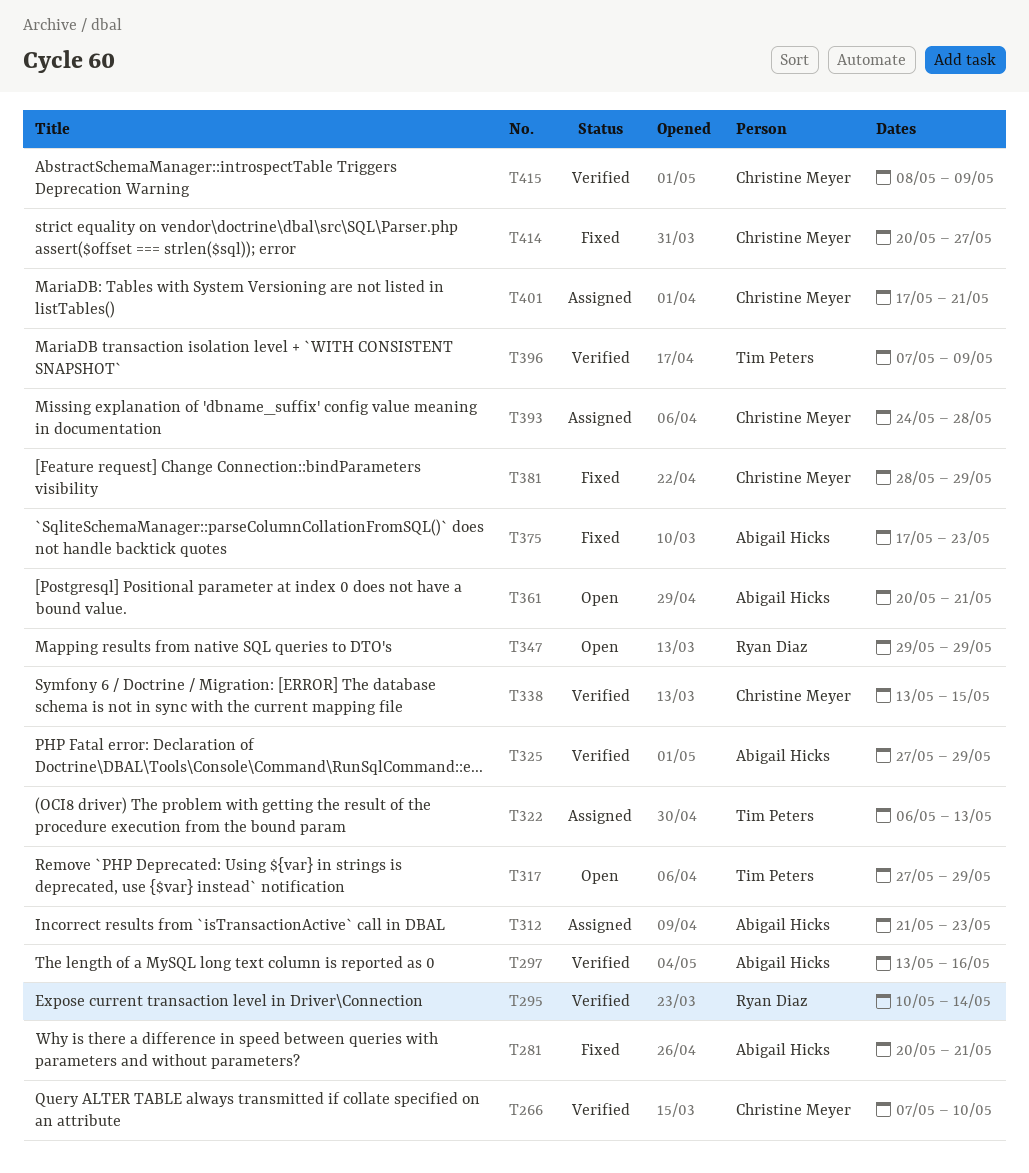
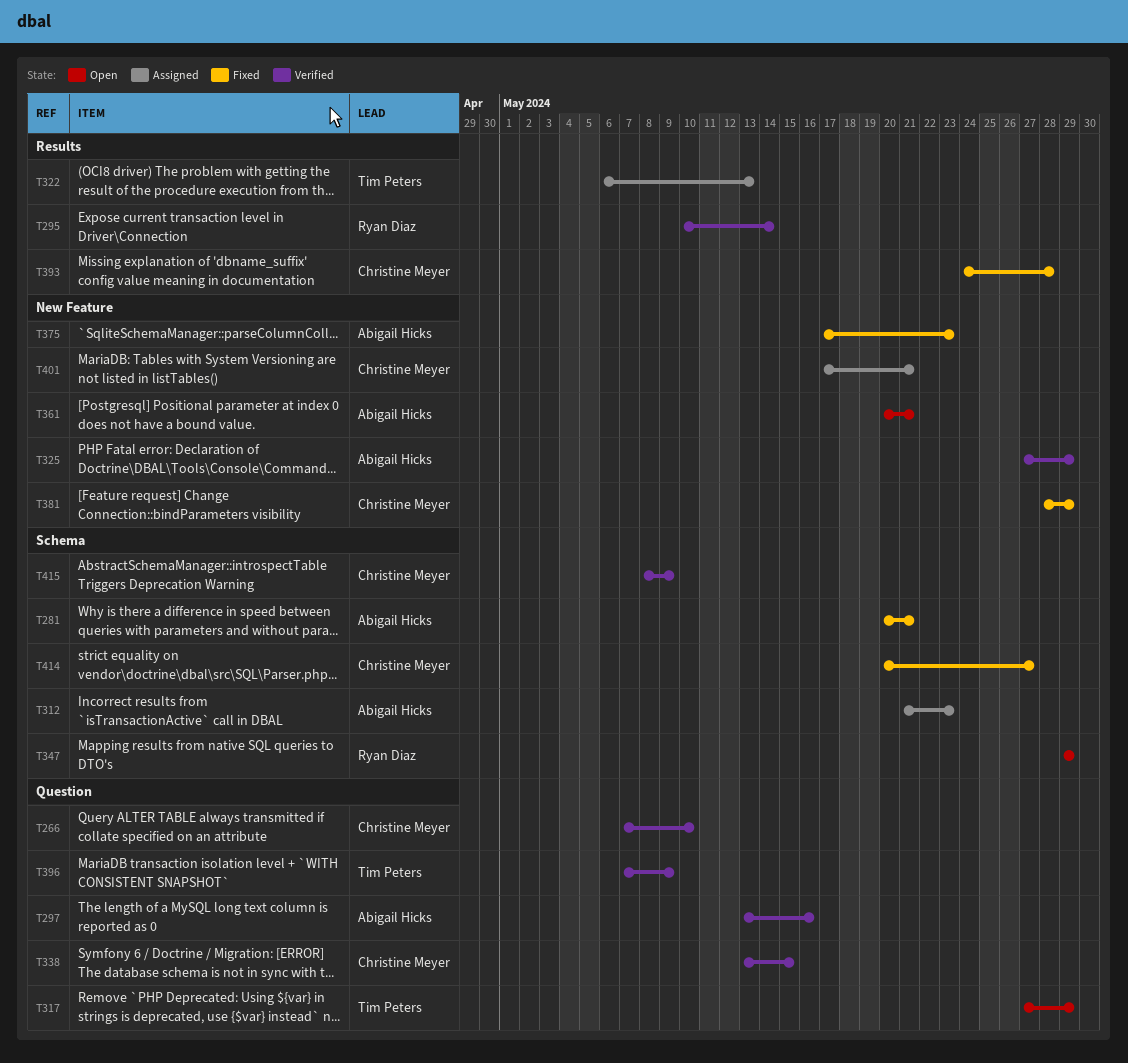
T393, status: Assigned -> Fixed

